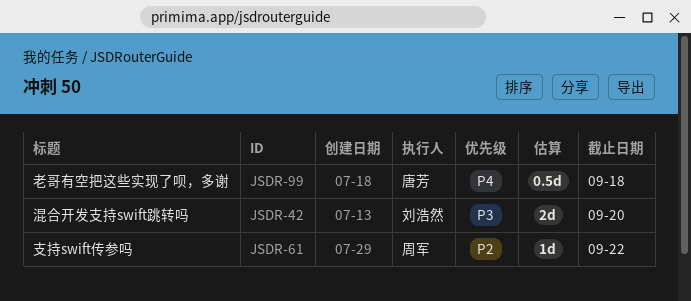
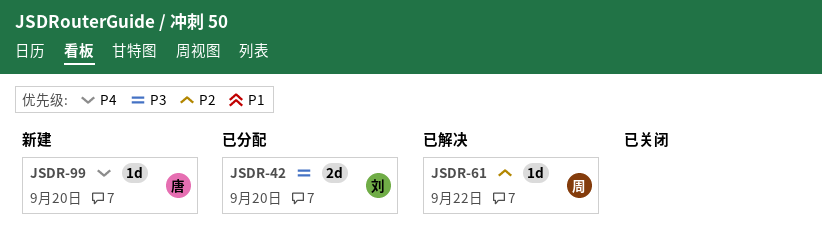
JSDR-99, estimate: 0.5d -> 1d
JSDR-99, due: Sep 18 -> Sep 20

